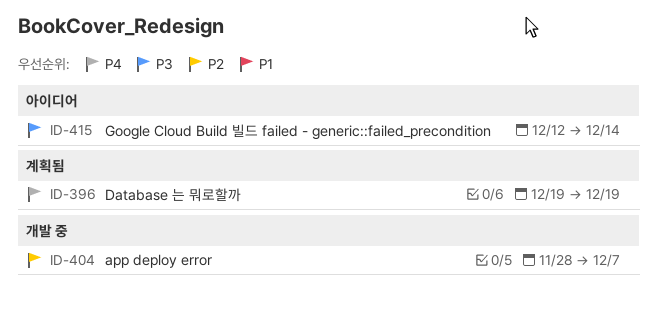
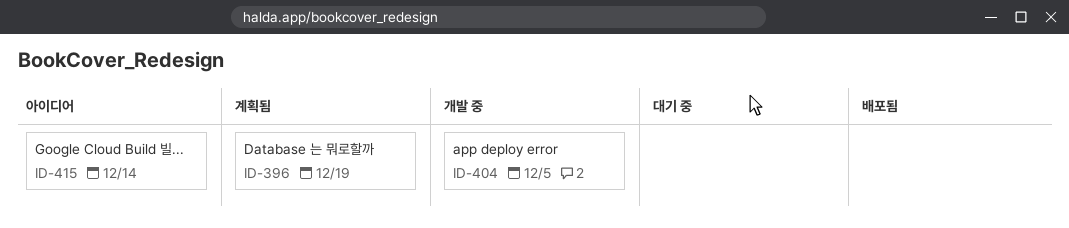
ID-404, due: Dec 7 -> Dec 5

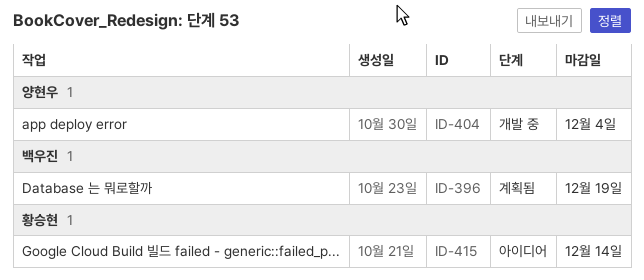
ID-404, due: Dec 5 -> Dec 4

